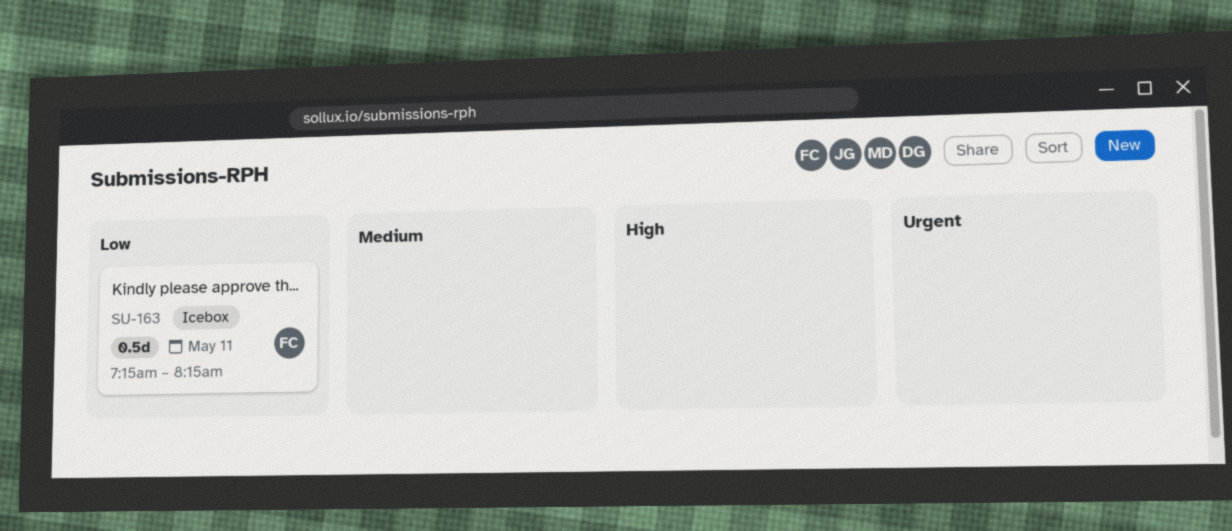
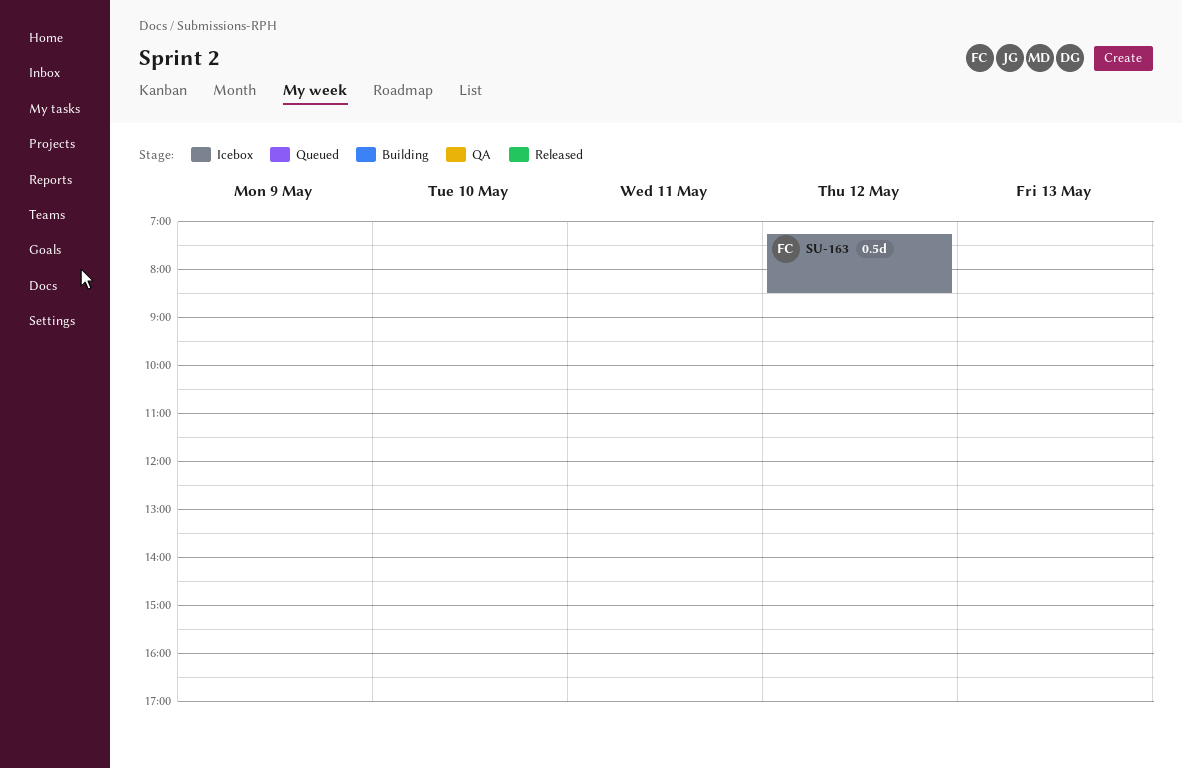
SU-163, day: May 11 -> May 12
SU-163, ends: 08:15 -> 08:30

